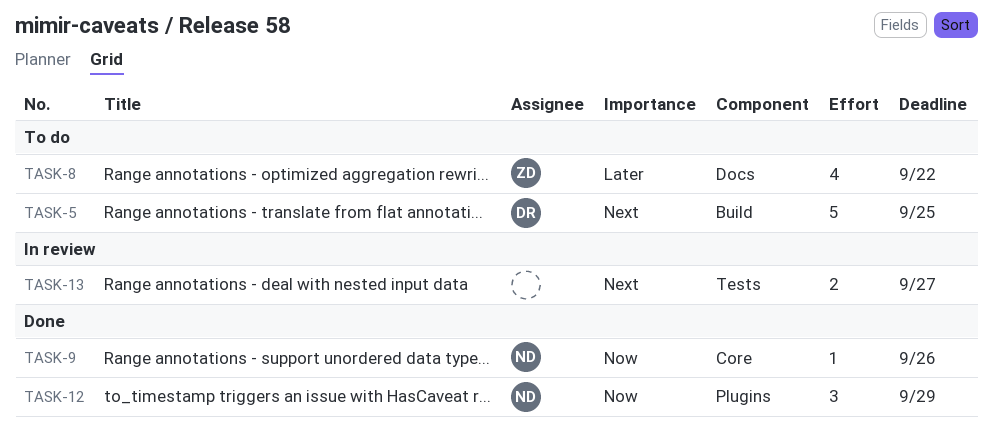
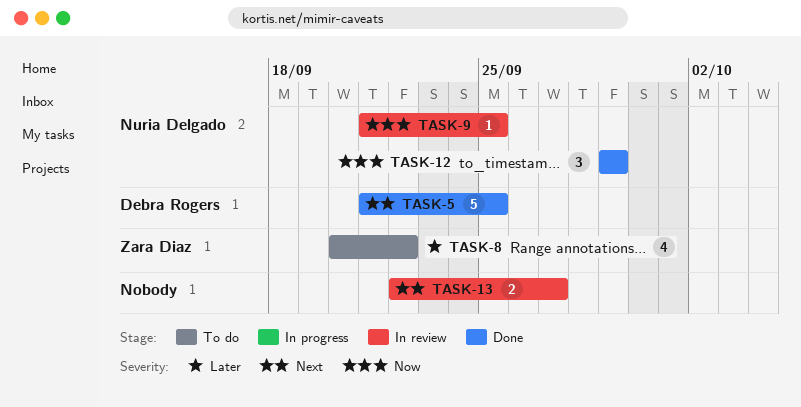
TASK-5, status: To do -> Done
TASK-9, status: Done -> In review
TASK-9, due: Sep 26 -> Sep 25

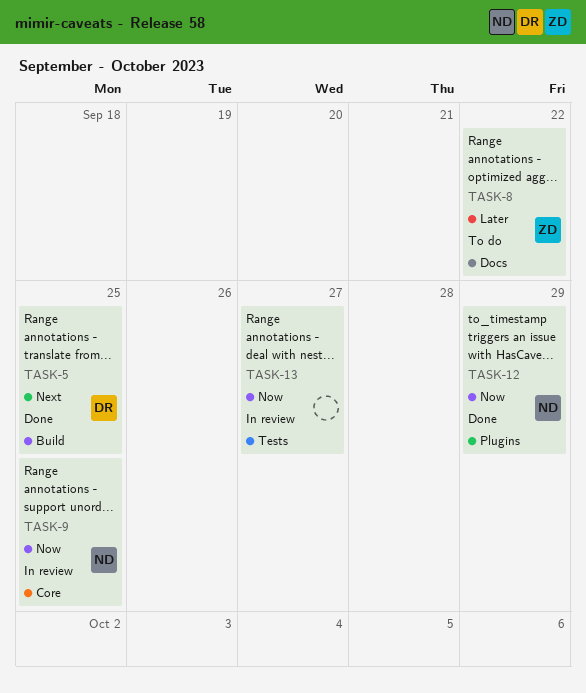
TASK-13, priority: Next -> Now

